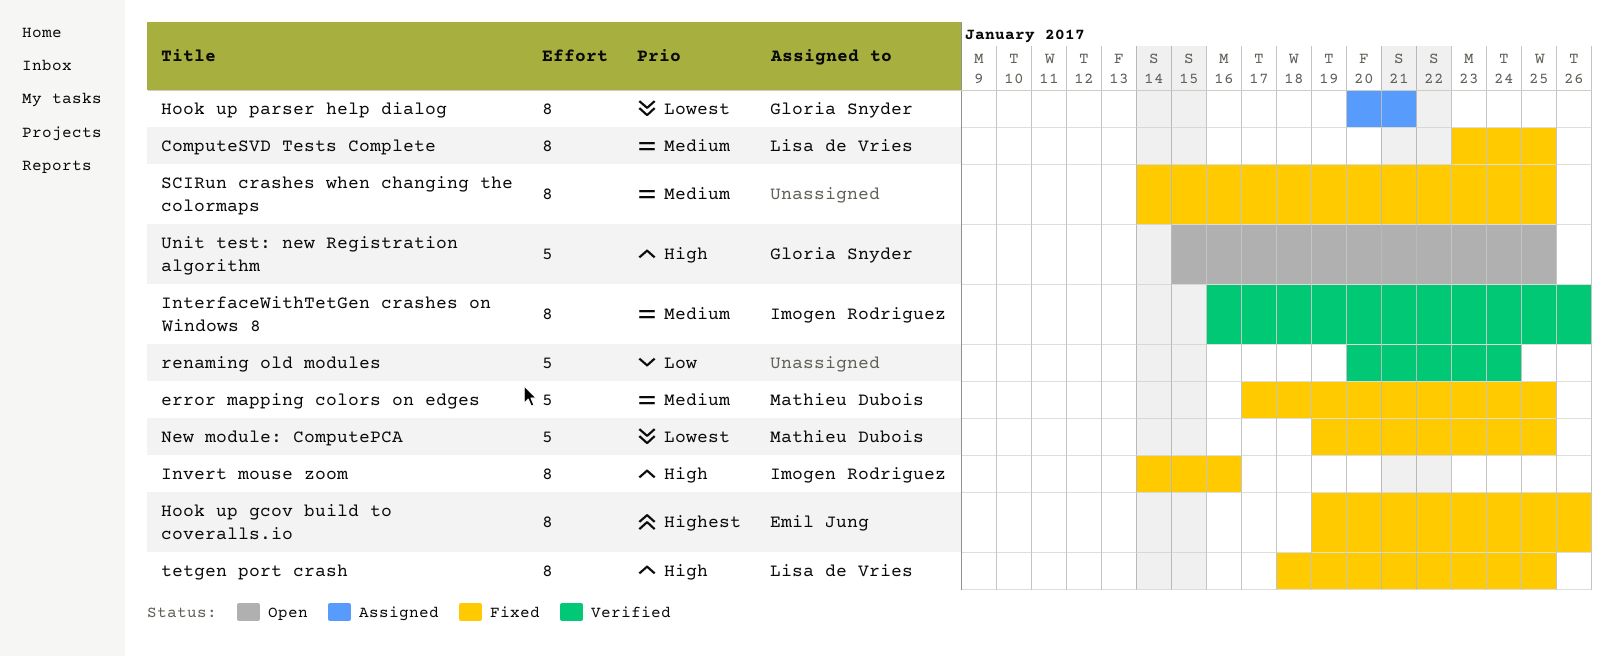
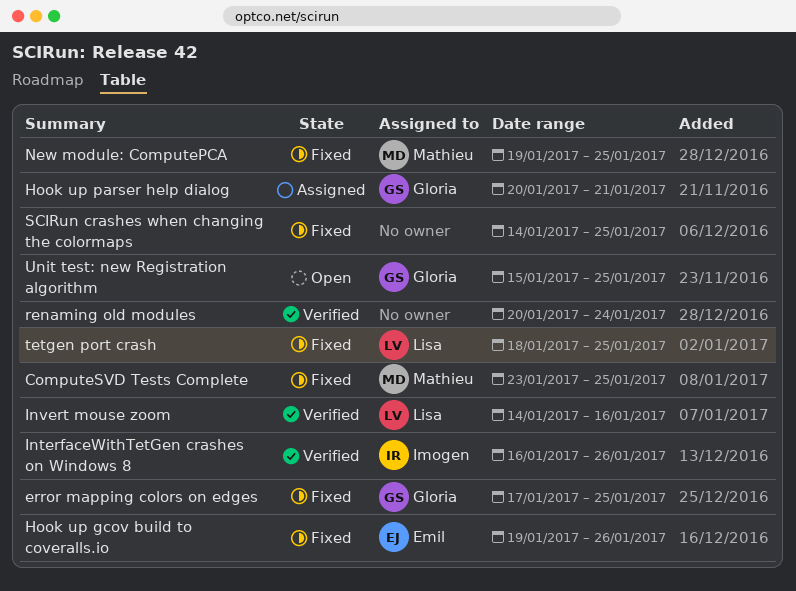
ComputeSVD Tests Complete, owner: Lisa de Vries -> Mathieu Dubois
error mapping colors on edges, owner: Mathieu Dubois -> Gloria Snyder
Invert mouse zoom, status: Fixed -> Verified
Invert mouse zoom, owner: Imogen Rodriguez -> Lisa de Vries

